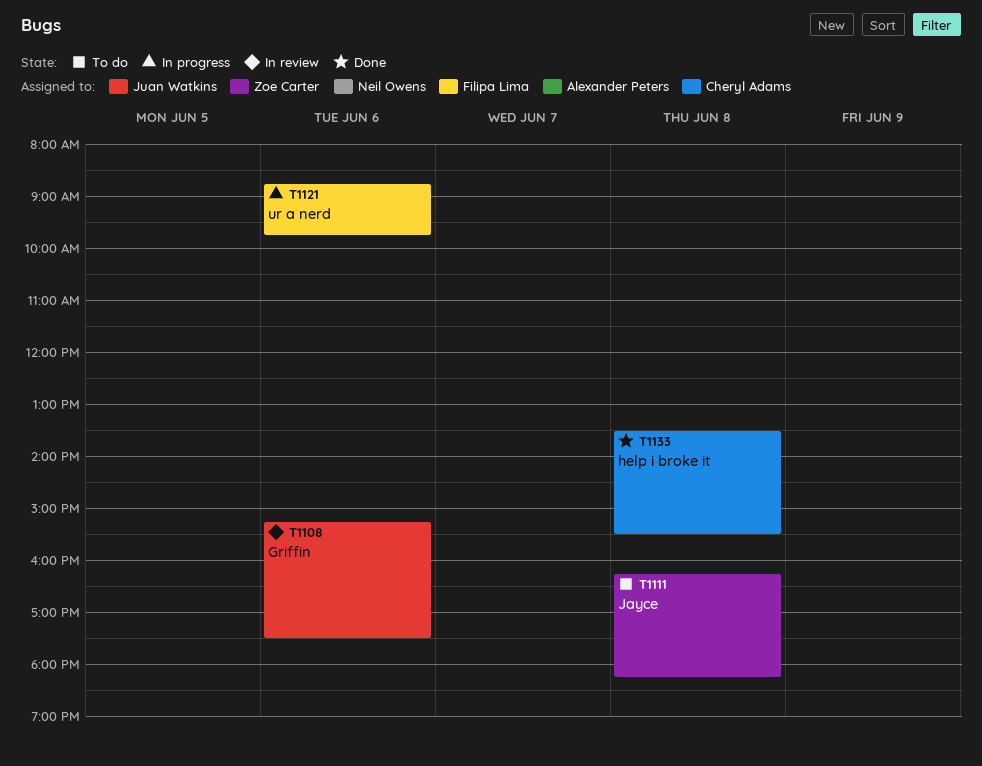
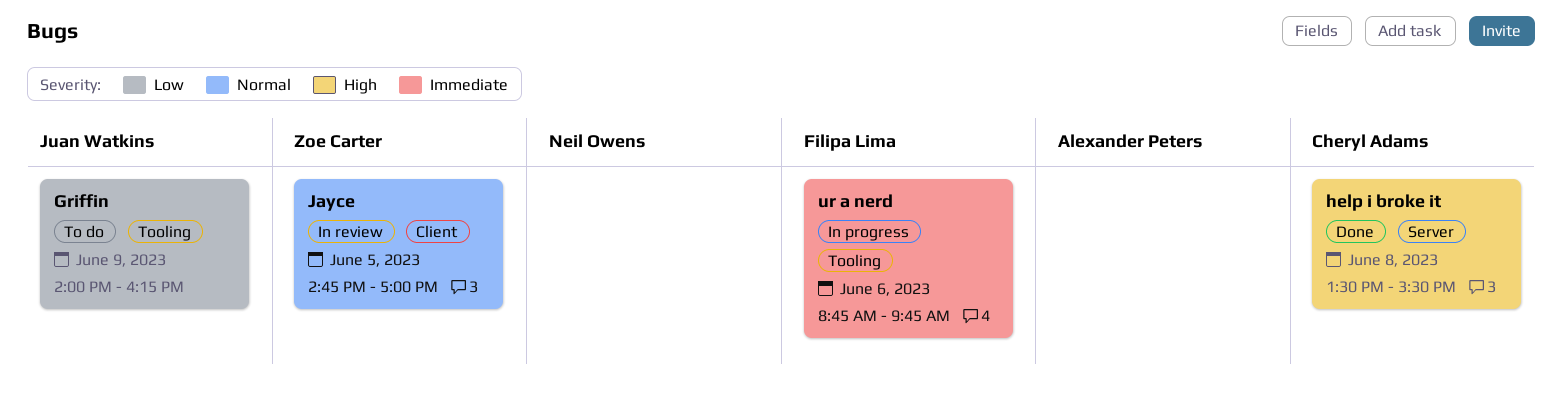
Griffin, status: In review -> To do
Griffin, day: Jun 6 -> Jun 9
Griffin, begins: 15:15 -> 14:00
Griffin, ends: 17:30 -> 16:15
Jayce, status: To do -> In review
Jayce, day: Jun 8 -> Jun 5
Jayce, begins: 16:15 -> 14:45
Jayce, ends: 18:15 -> 17:00

